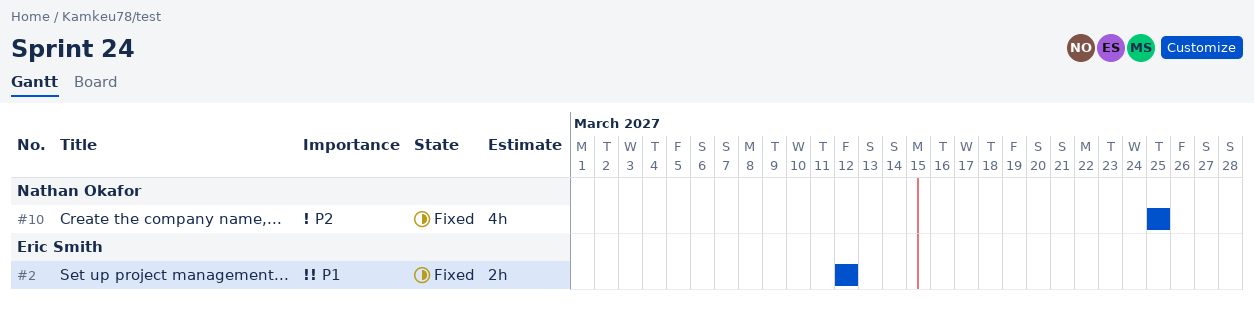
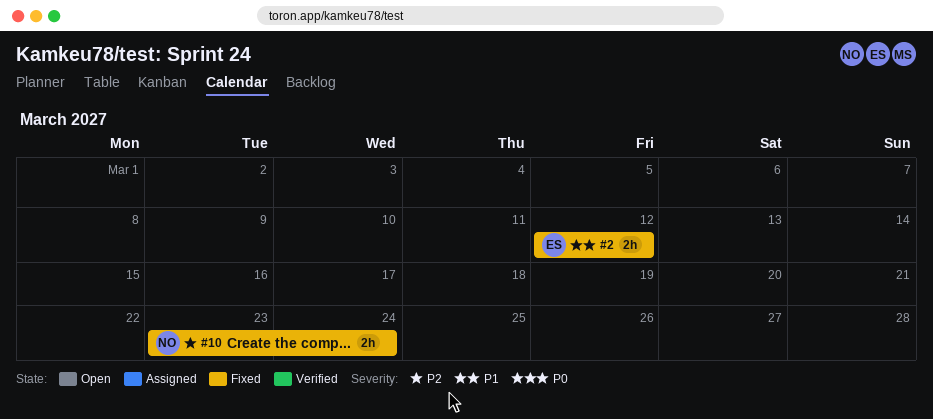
#10, estimate: 4h -> 2h
#10, start: Mar 25 -> Mar 23
#10, due: Mar 25 -> Mar 24

